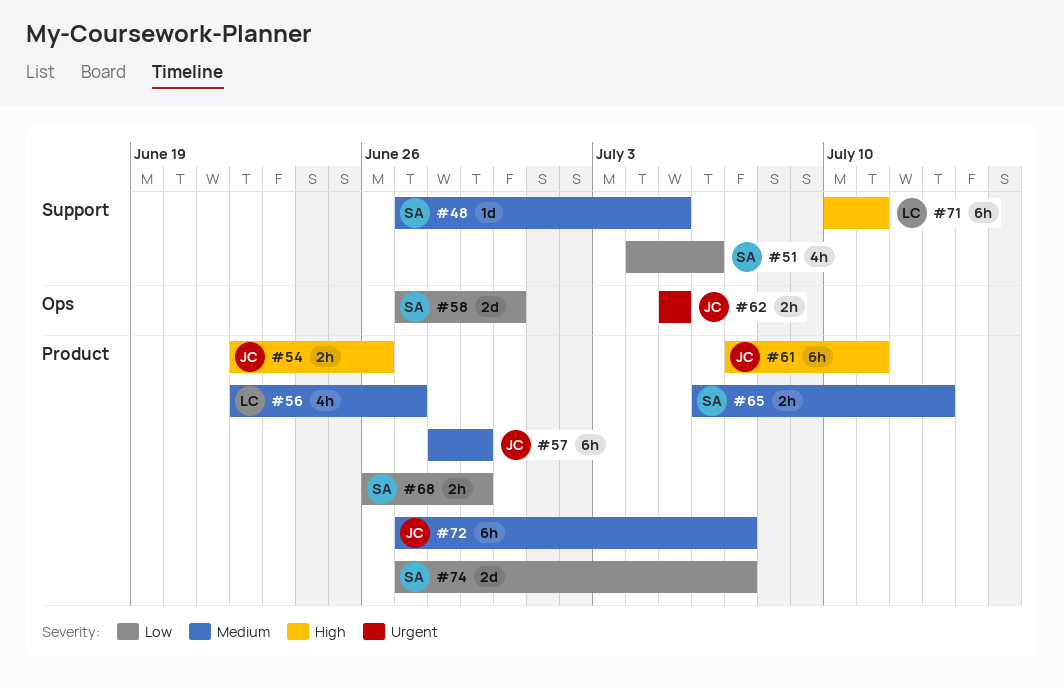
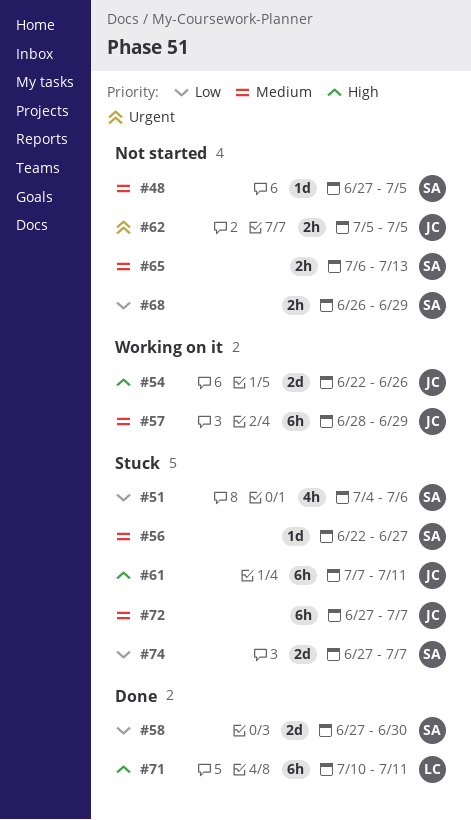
#54, estimate: 2h -> 2d
#56, owner: LC -> SA
#56, estimate: 4h -> 1d

